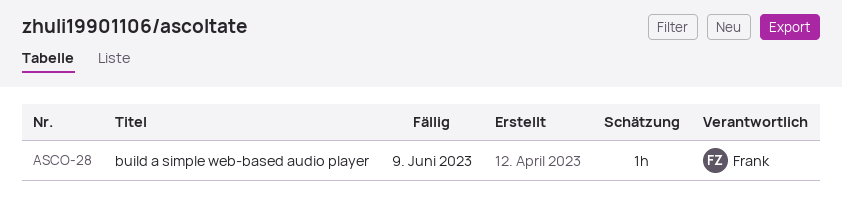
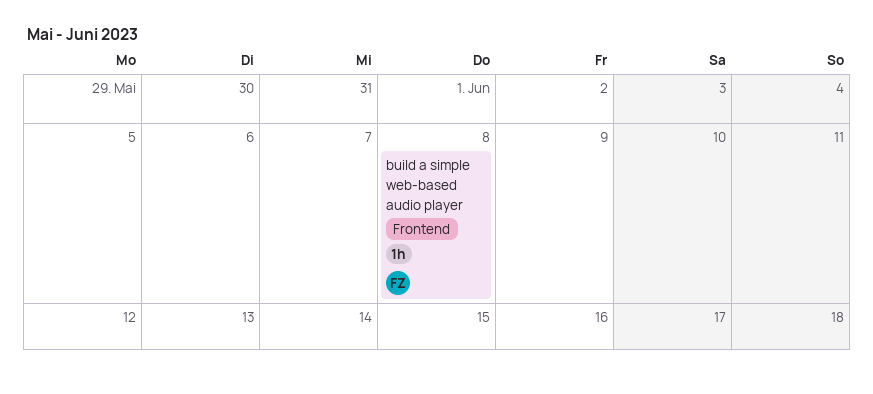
build a simple web-based audio player, due: Jun 9 -> Jun 8

